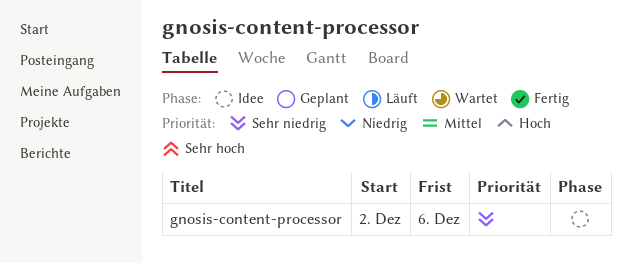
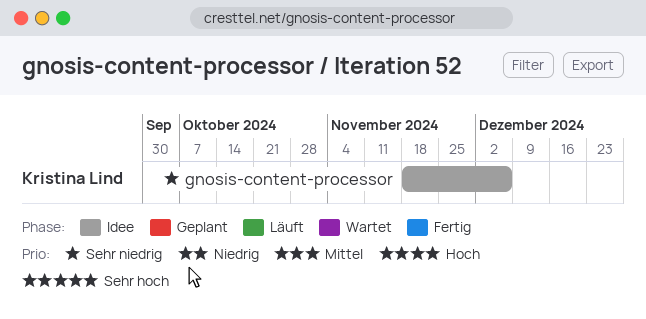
gnosis-content-processor, start: Dec 2 -> Nov 18

